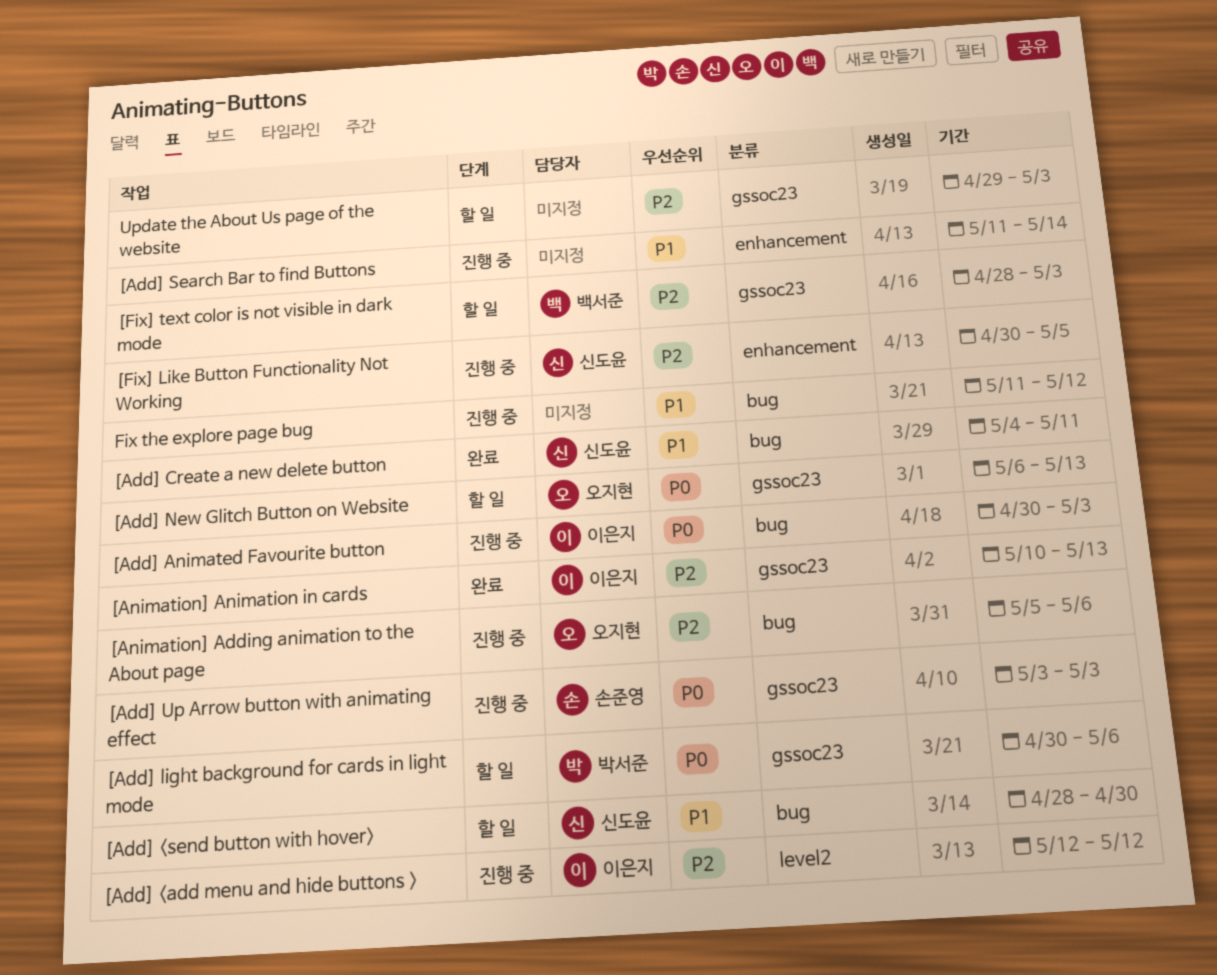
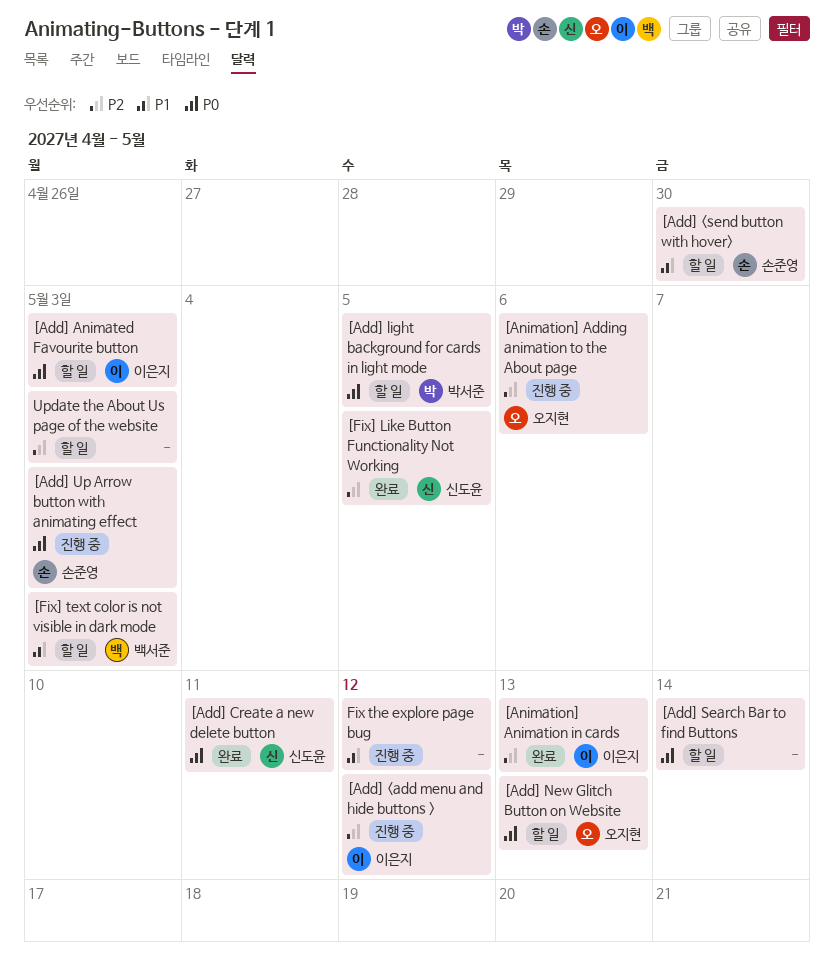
[Add] <send button with hover>, owner: 신도윤 -> 손준영
[Add] Animated Favourite button, status: 진행 중 -> 할 일
[Add] Create a new delete button, priority: P1 -> P0
[Add] light background for cards in light mode, due: May 6 -> May 5
[Add] Search Bar to find Buttons, status: 진행 중 -> 할 일
[Add] Search Bar to find Buttons, priority: P1 -> P0
[Fix] Like Button Functionality Not Working, status: 진행 중 -> 완료
[Fix] text color is not visible in dark mode, priority: P2 -> P1

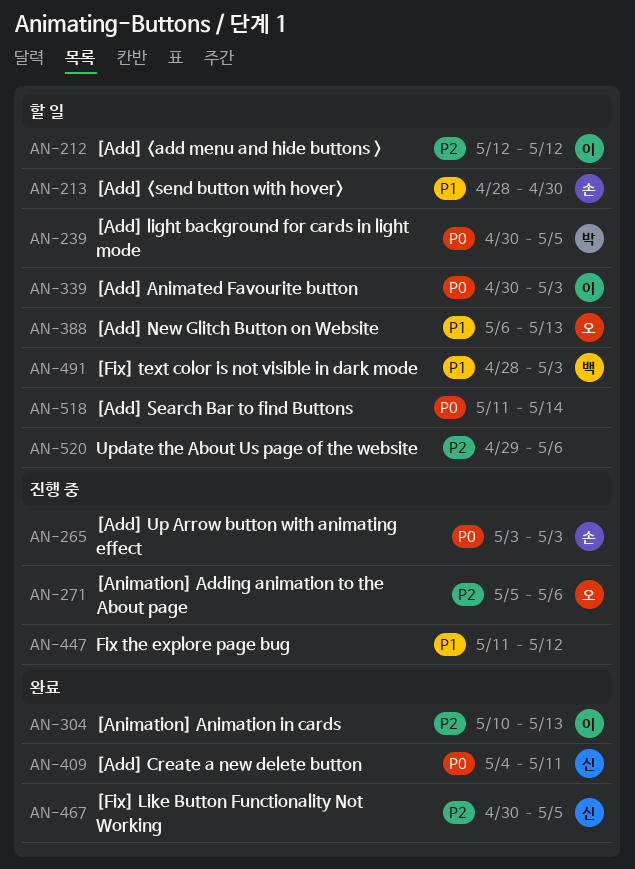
[Add] <add menu and hide buttons >, status: 진행 중 -> 할 일
[Add] New Glitch Button on Website, priority: P0 -> P1
Update the About Us page of the website, due: May 3 -> May 6

